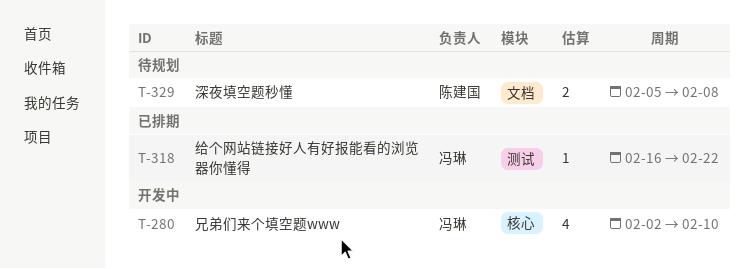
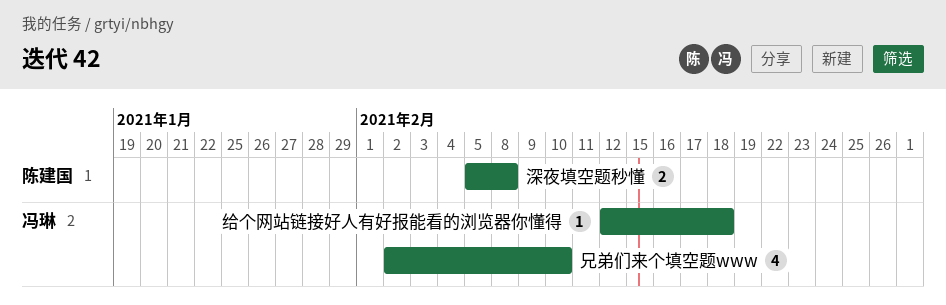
给个网站链接好人有好报能看的浏览器你懂得, start: Feb 16 -> Feb 12
给个网站链接好人有好报能看的浏览器你懂得, due: Feb 22 -> Feb 18

